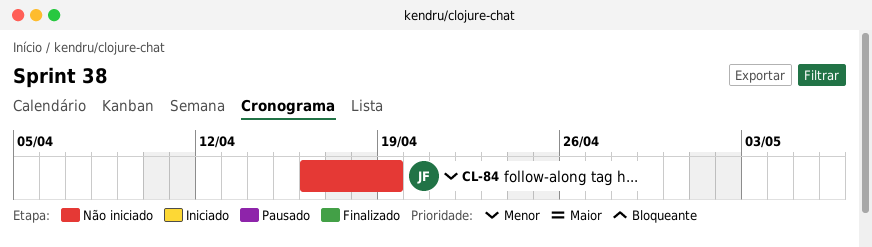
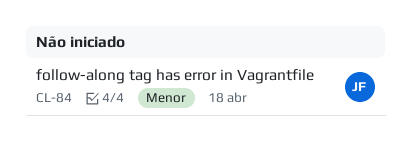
CL-84, due: Apr 19 -> Apr 18

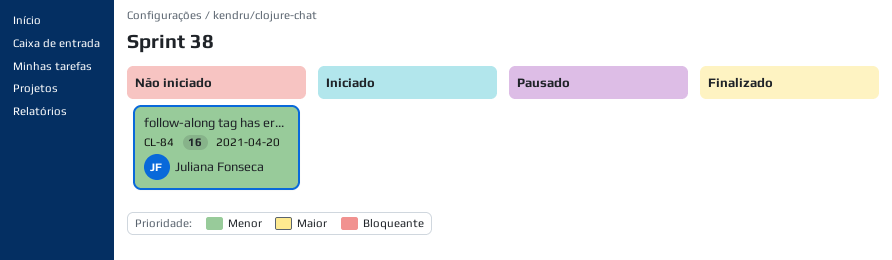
CL-84, due: Apr 18 -> Apr 20

